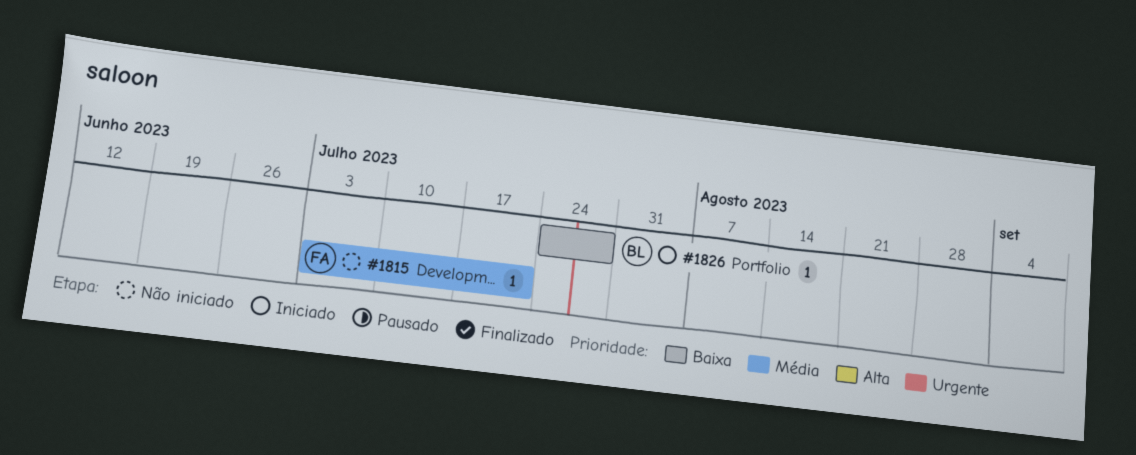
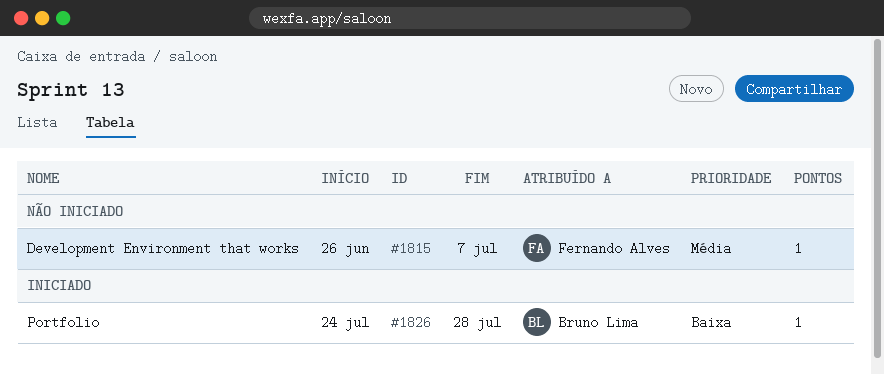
#1815, start: Jul 3 -> Jun 26
#1815, due: Jul 21 -> Jul 7

